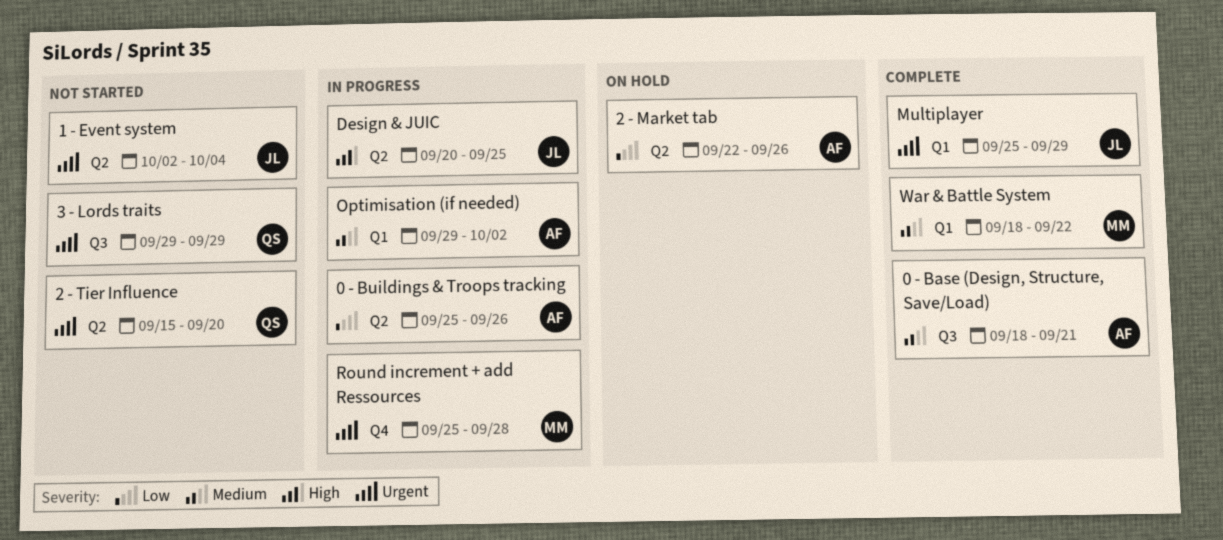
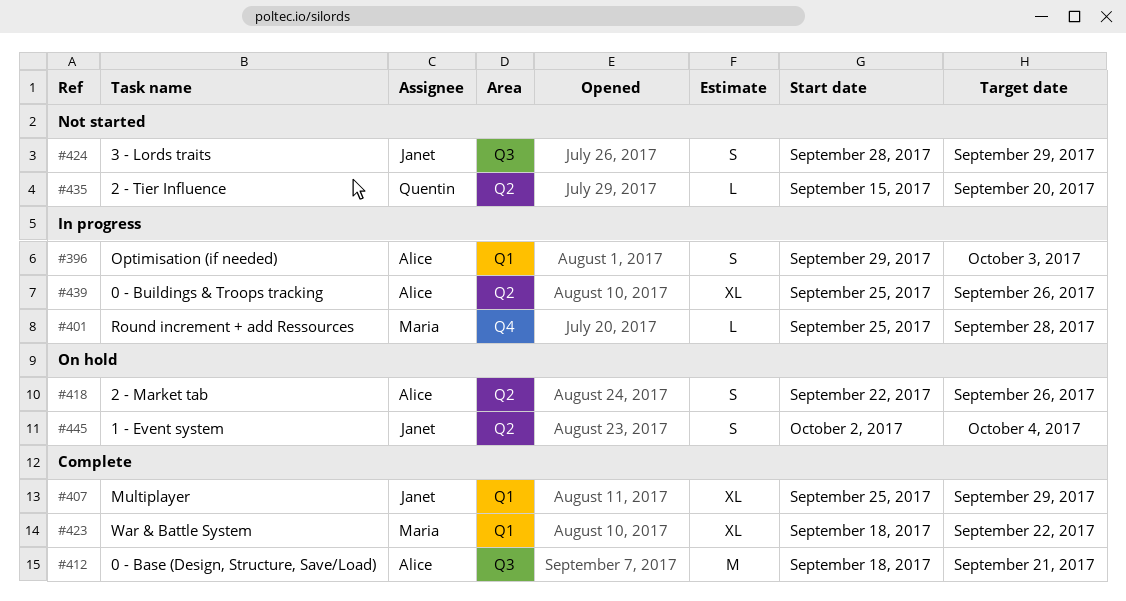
1 - Event system, status: Not started -> On hold
3 - Lords traits, owner: Quentin -> Janet
3 - Lords traits, start: Sep 29 -> Sep 28
Design & JUIC: present -> none
Optimisation (if needed), due: Oct 2 -> Oct 3

